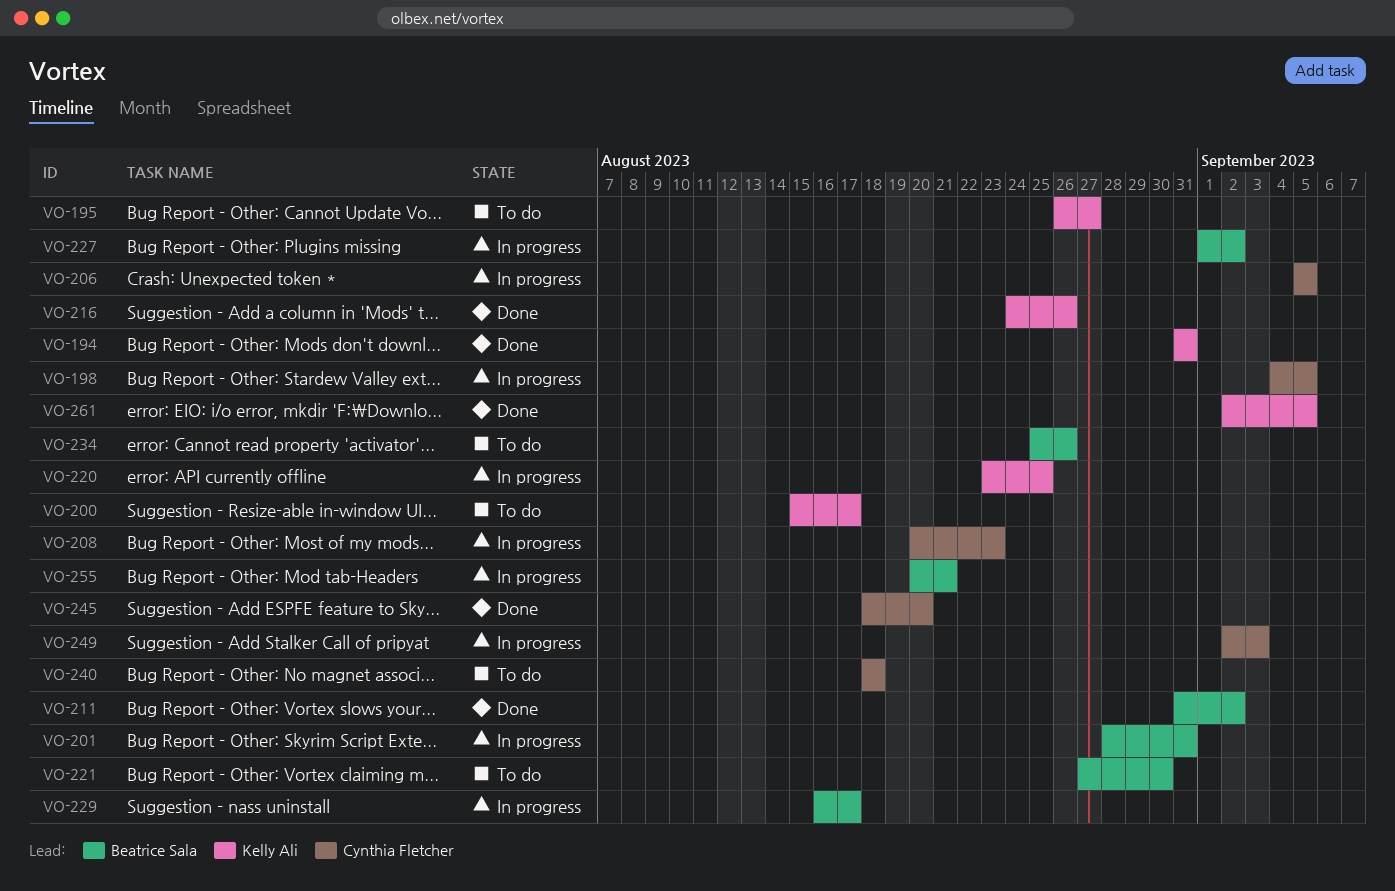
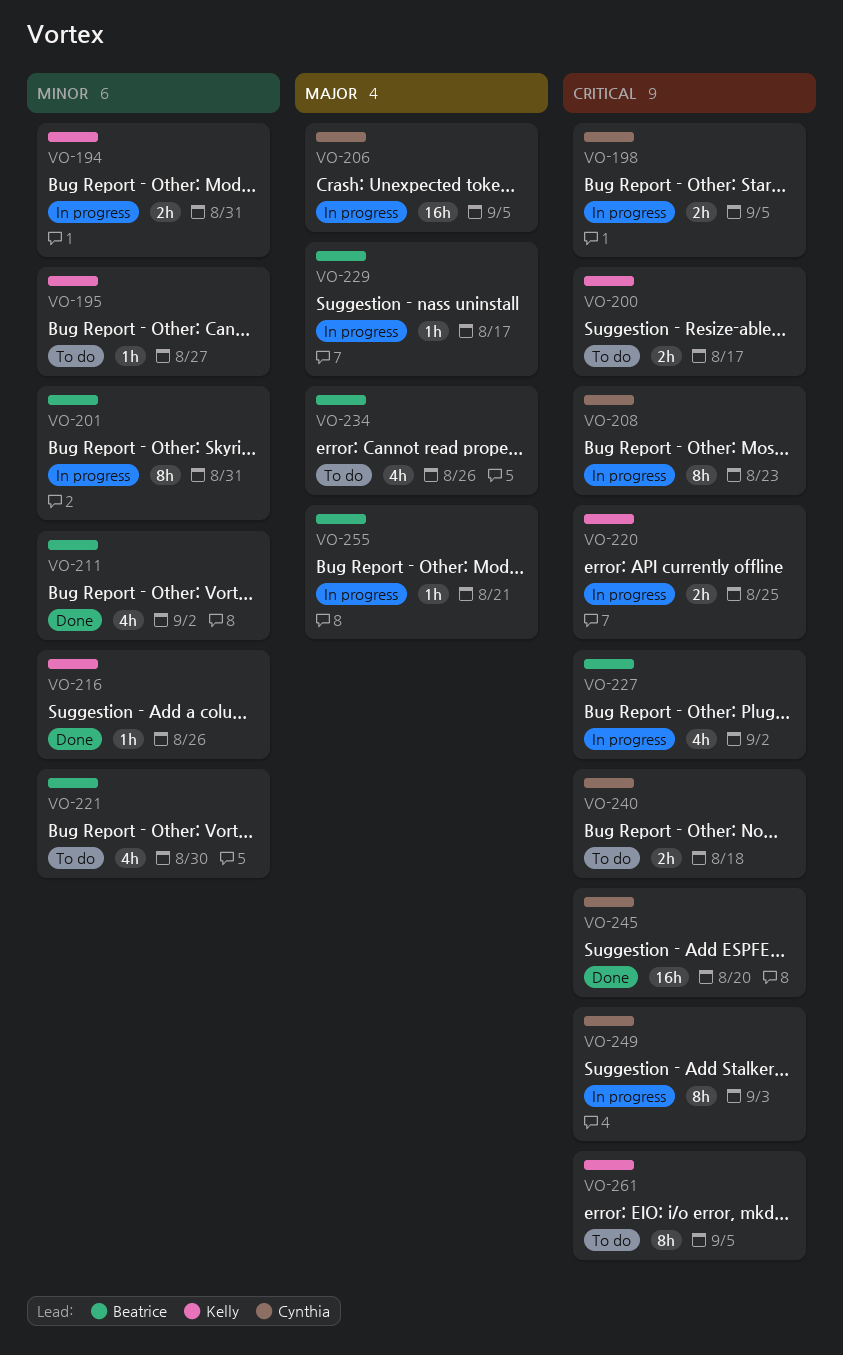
VO-194, status: Done -> In progress
VO-261, status: Done -> To do

